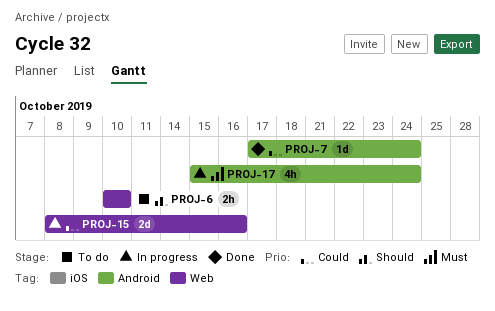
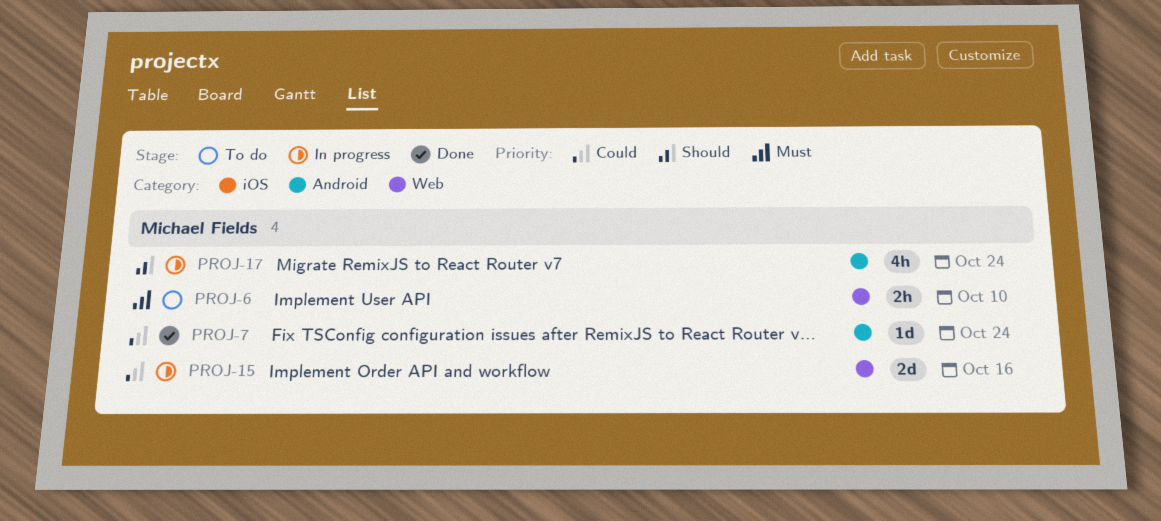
PROJ-6, priority: Should -> Must
PROJ-17, priority: Must -> Should

